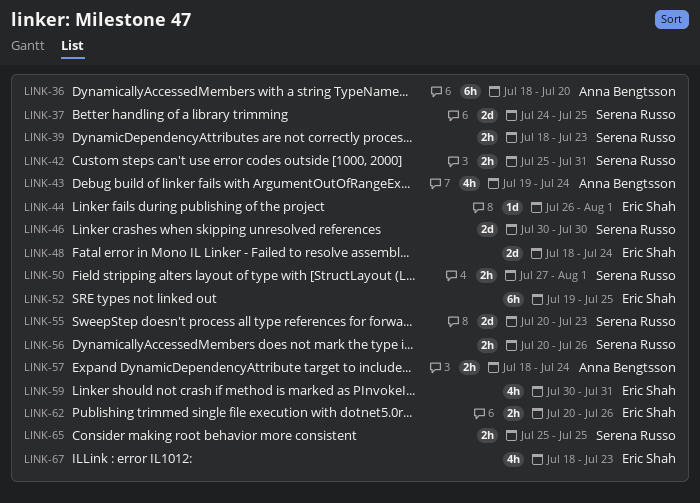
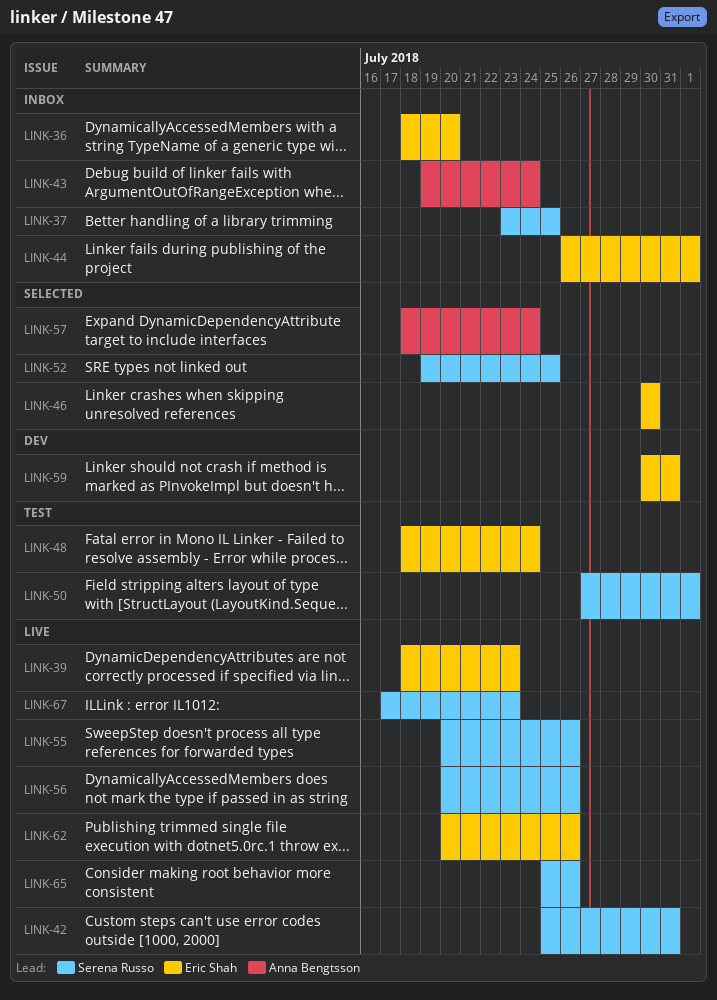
LINK-36, owner: Anna Bengtsson -> Eric Shah
LINK-37, start: Jul 24 -> Jul 23
LINK-39, owner: Serena Russo -> Eric Shah
LINK-46, owner: Serena Russo -> Eric Shah
LINK-52, owner: Eric Shah -> Serena Russo
LINK-55, due: Jul 23 -> Jul 26
LINK-65, due: Jul 25 -> Jul 26
LINK-67, owner: Eric Shah -> Serena Russo
LINK-67, start: Jul 18 -> Jul 17

